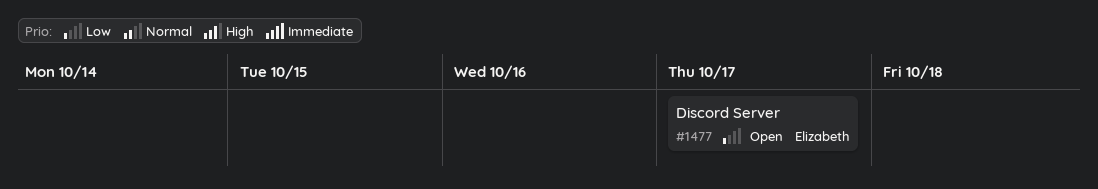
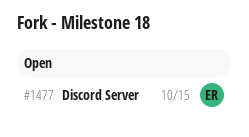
#1477, due: Oct 17 -> Oct 15

